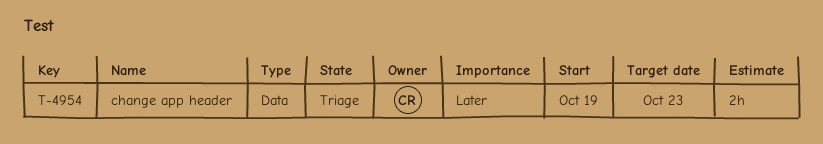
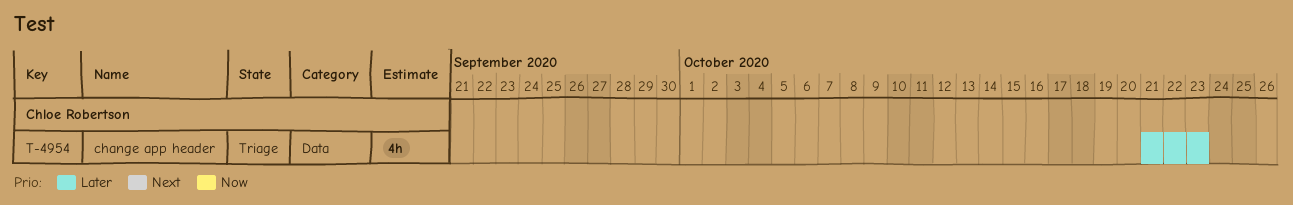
T-4954, estimate: 2h -> 4h
T-4954, start: Oct 19 -> Oct 21

